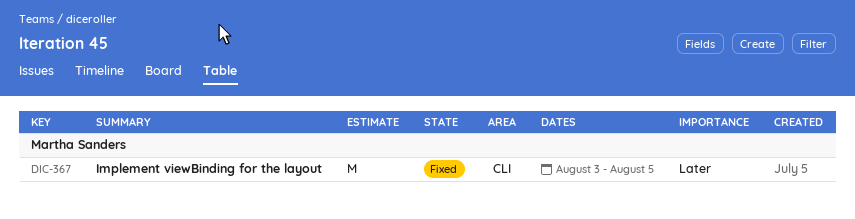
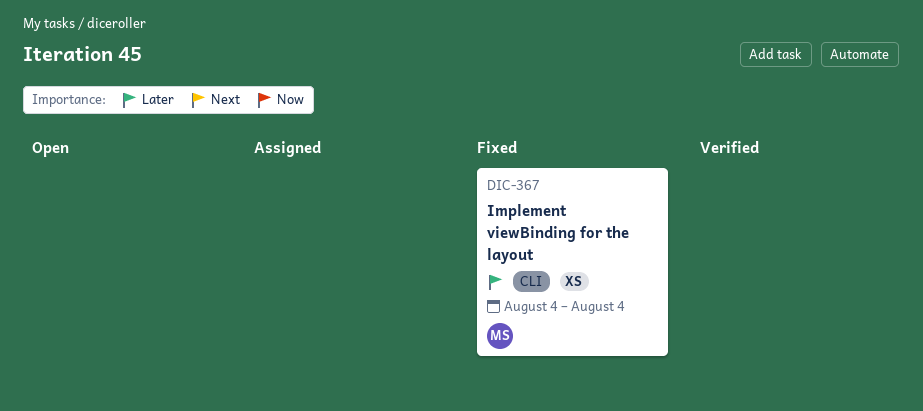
DIC-367, estimate: M -> XS
DIC-367, start: Aug 3 -> Aug 4
DIC-367, due: Aug 5 -> Aug 4

